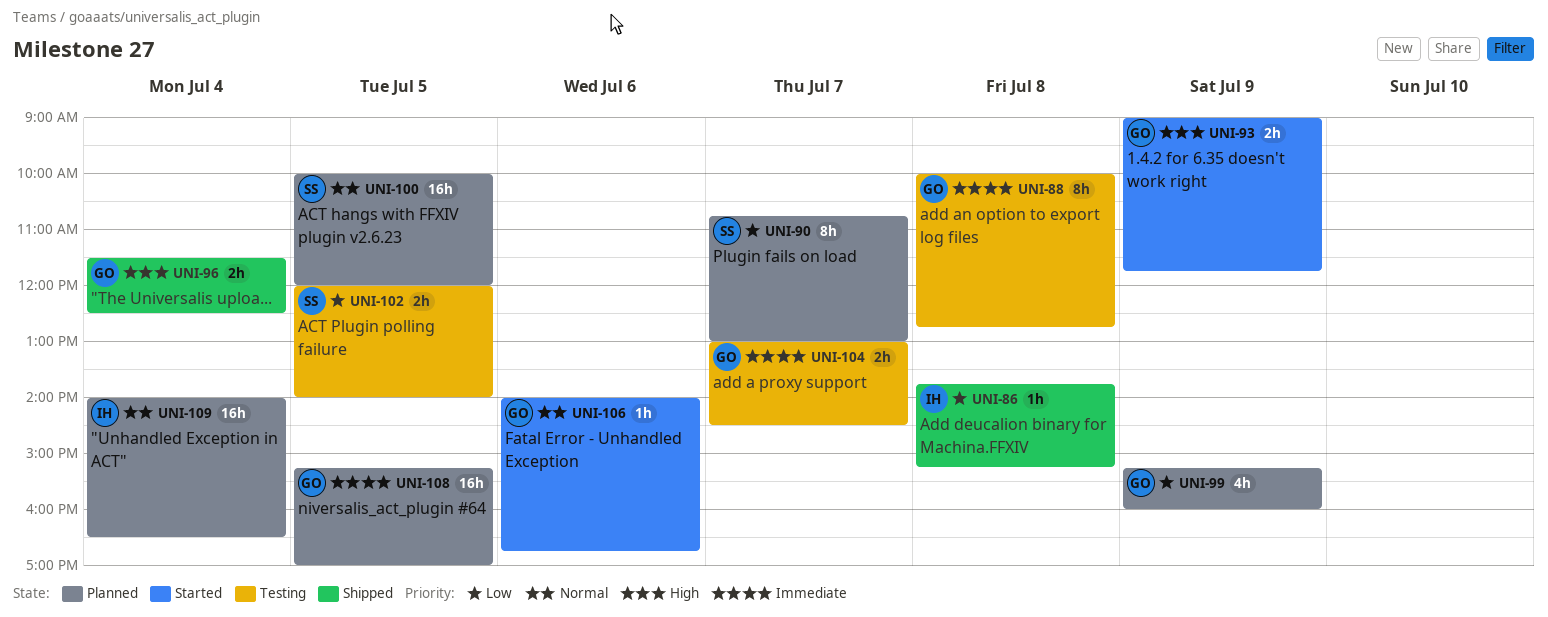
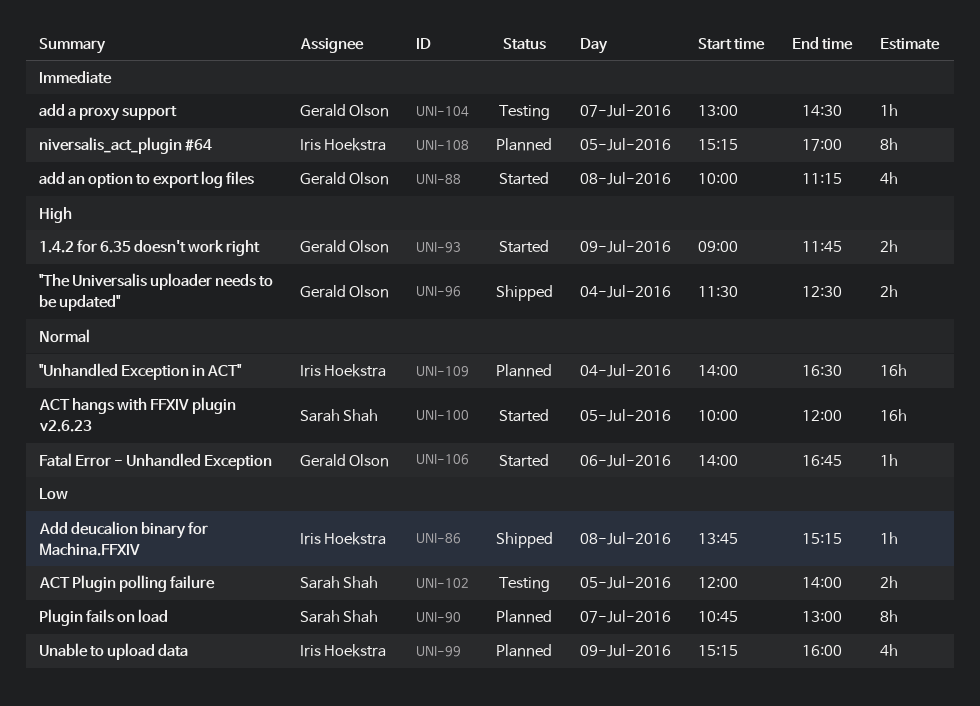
UNI-88, status: Testing -> Started
UNI-88, estimate: 8h -> 4h
UNI-88, ends: 12:45 -> 11:15
UNI-99, owner: Gerald Olson -> Iris Hoekstra
UNI-100, status: Planned -> Started
UNI-104, estimate: 2h -> 1h
UNI-108, owner: Gerald Olson -> Iris Hoekstra
UNI-108, estimate: 16h -> 8h

